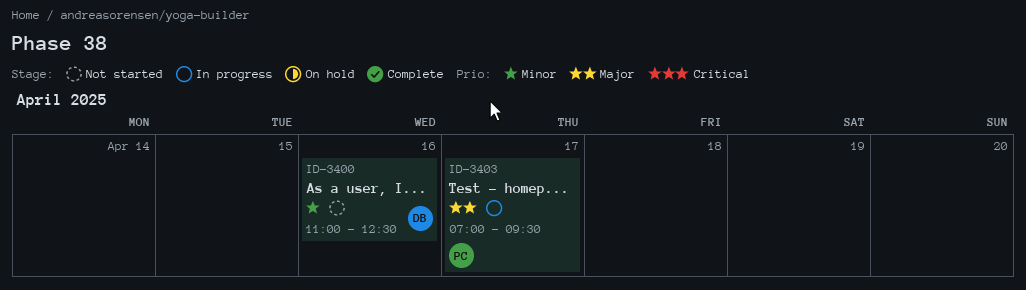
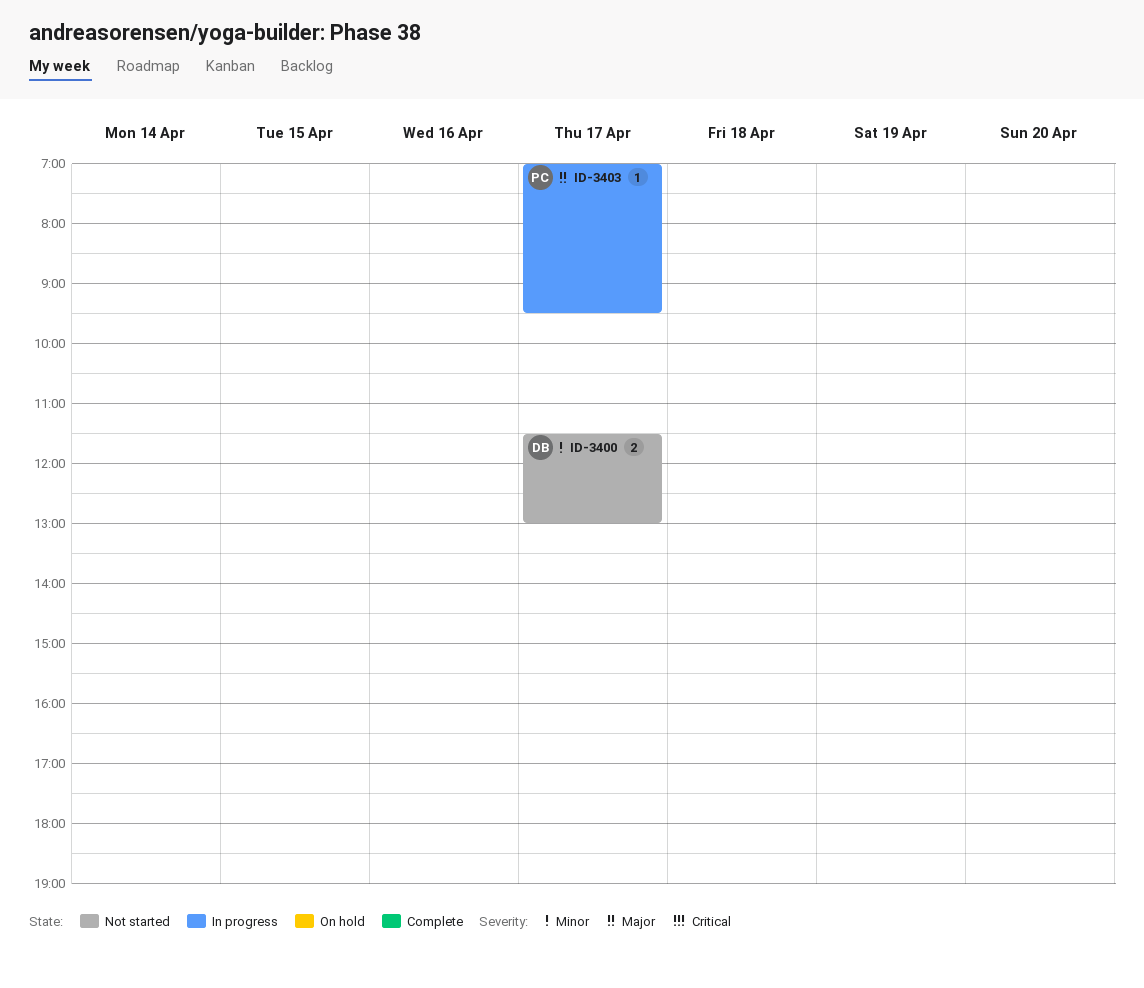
ID-3400, day: Apr 16 -> Apr 17
ID-3400, begins: 11:00 -> 11:30
ID-3400, ends: 12:30 -> 13:00

